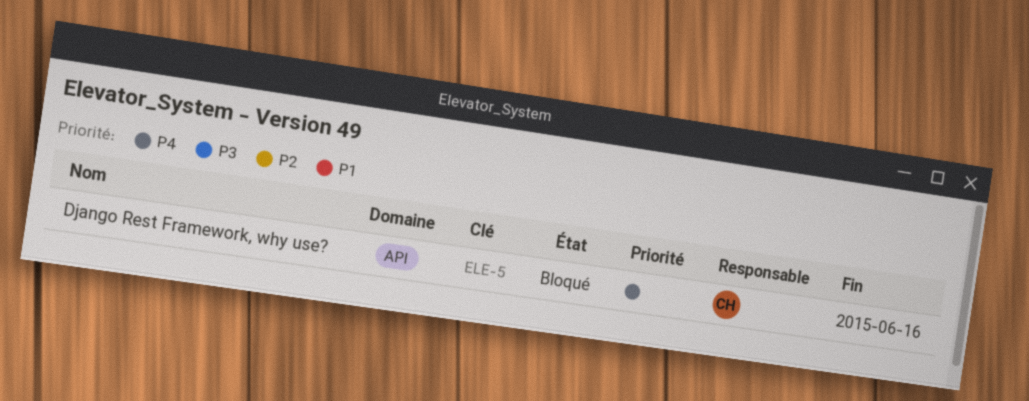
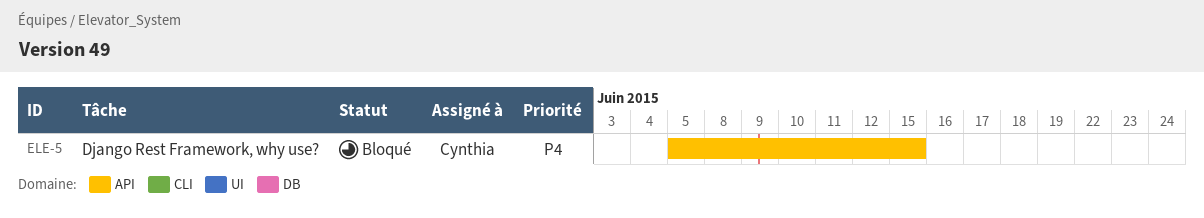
ELE-5, due: Jun 16 -> Jun 15

